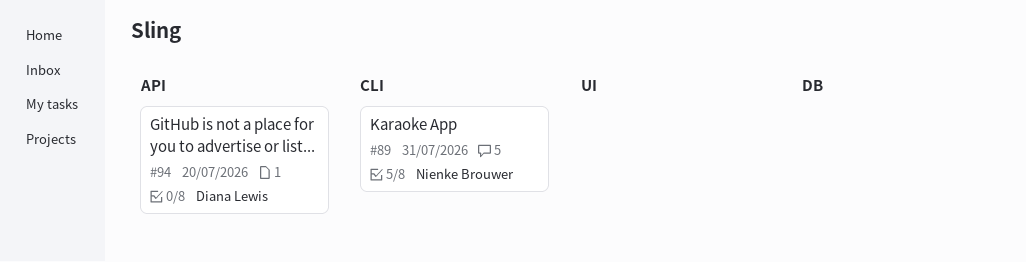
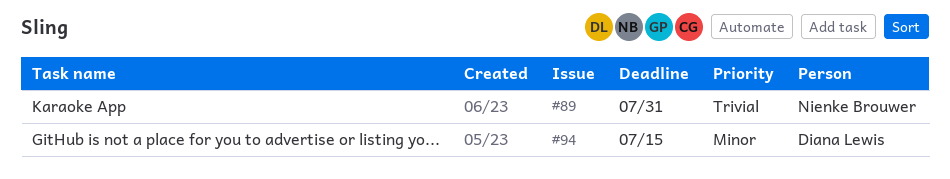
#94, due: Jul 20 -> Jul 15

